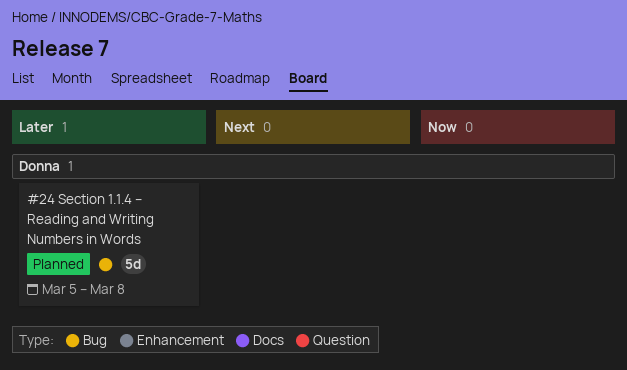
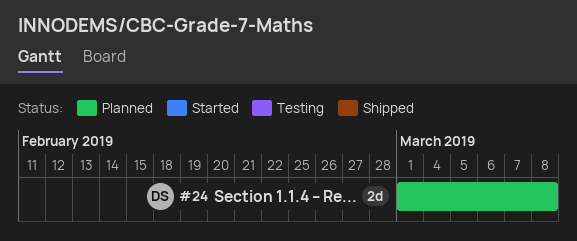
#24, estimate: 5d -> 2d
#24, start: Mar 5 -> Mar 1

